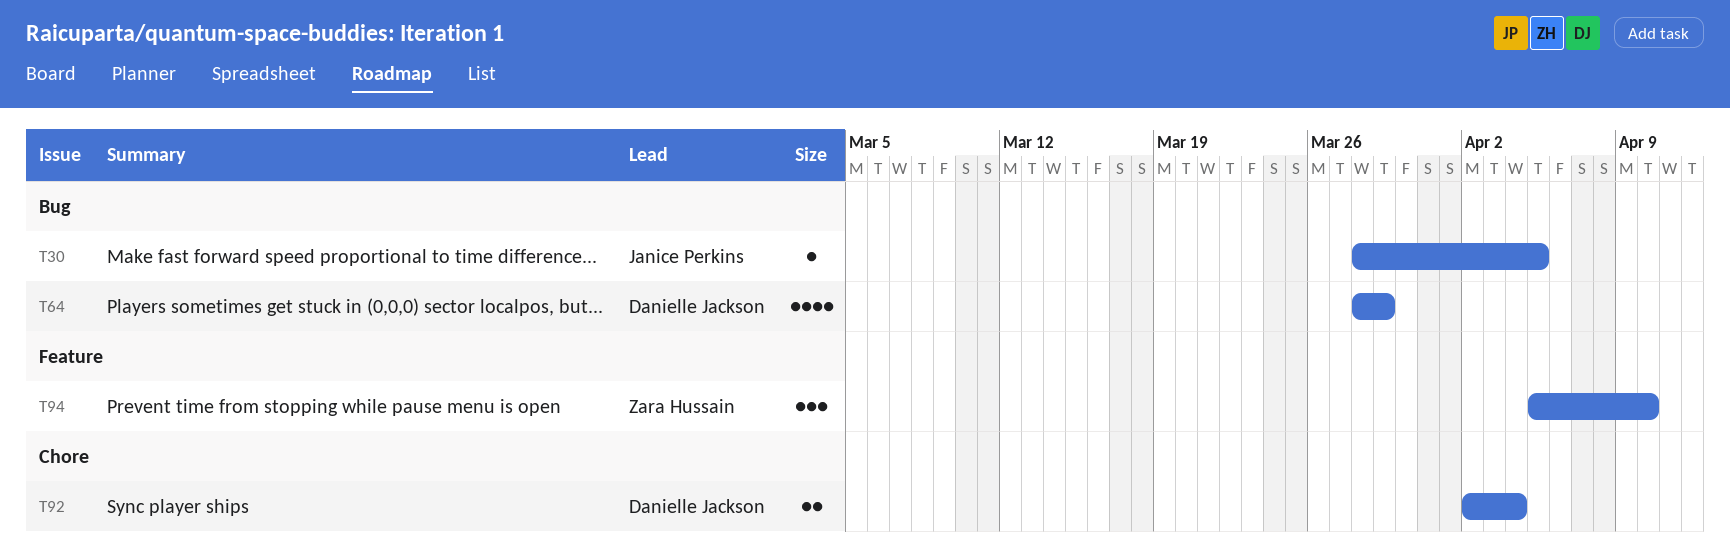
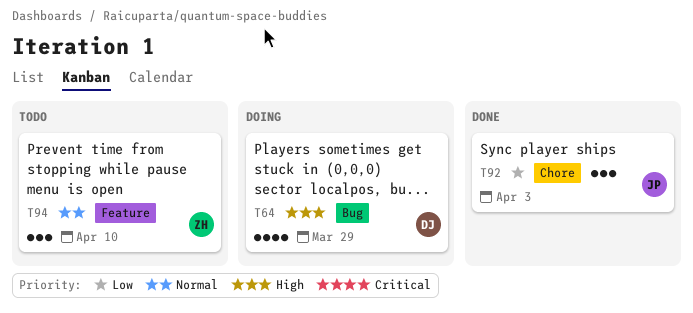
T30: present -> none
T92, owner: Danielle Jackson -> Janice Perkins
T92, estimate: 2 -> 3
T92, due: Apr 4 -> Apr 3

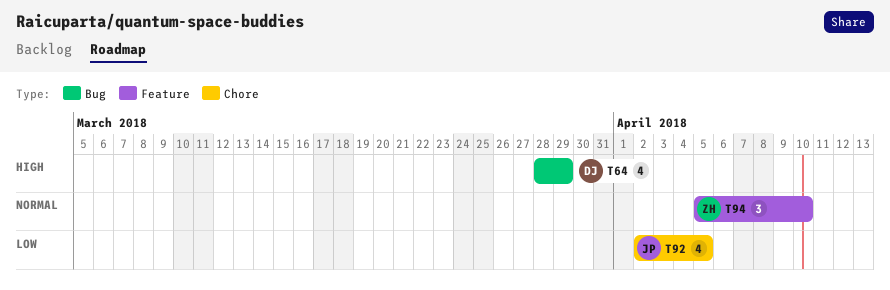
T92, estimate: 3 -> 4
T92, due: Apr 3 -> Apr 5

